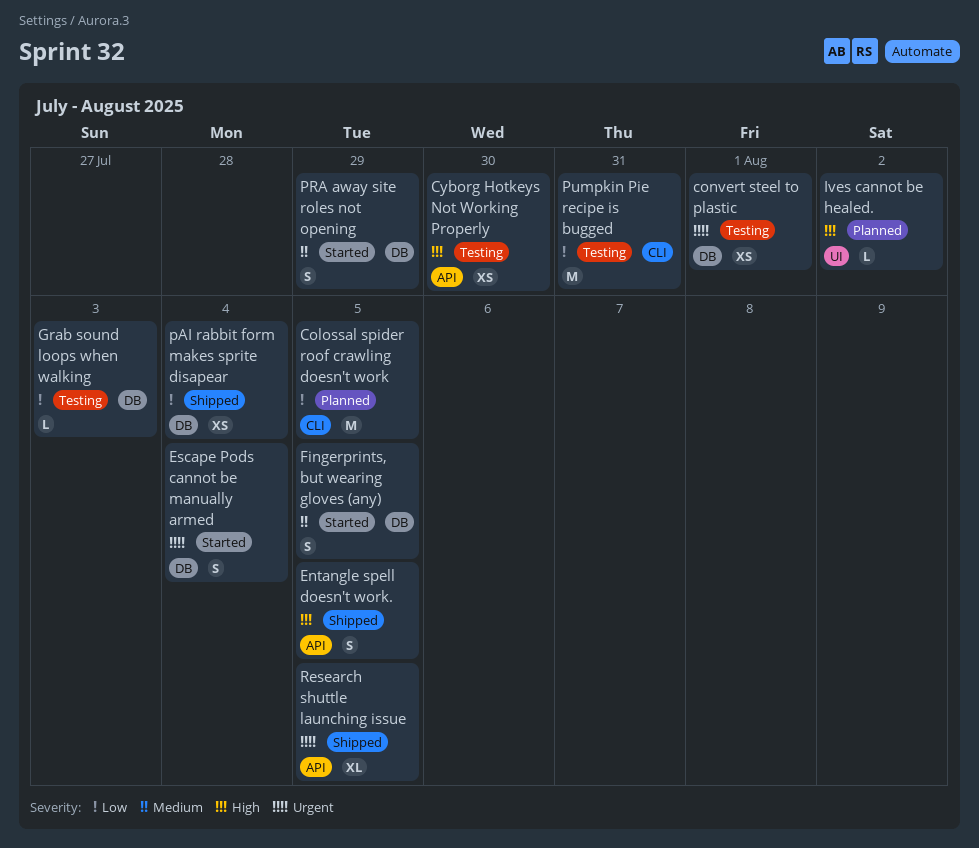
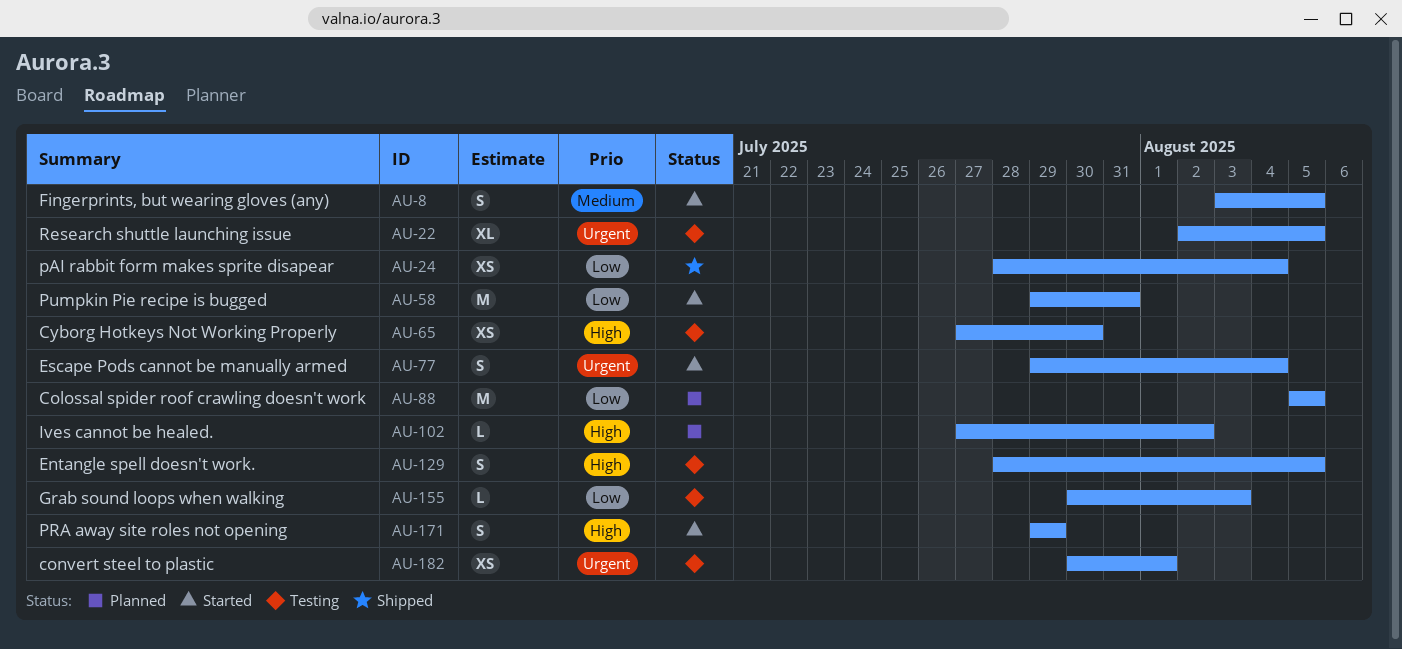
Entangle spell doesn't work., status: Shipped -> Testing
PRA away site roles not opening, priority: Medium -> High
Pumpkin Pie recipe is bugged, status: Testing -> Started
Research shuttle launching issue, status: Shipped -> Testing

